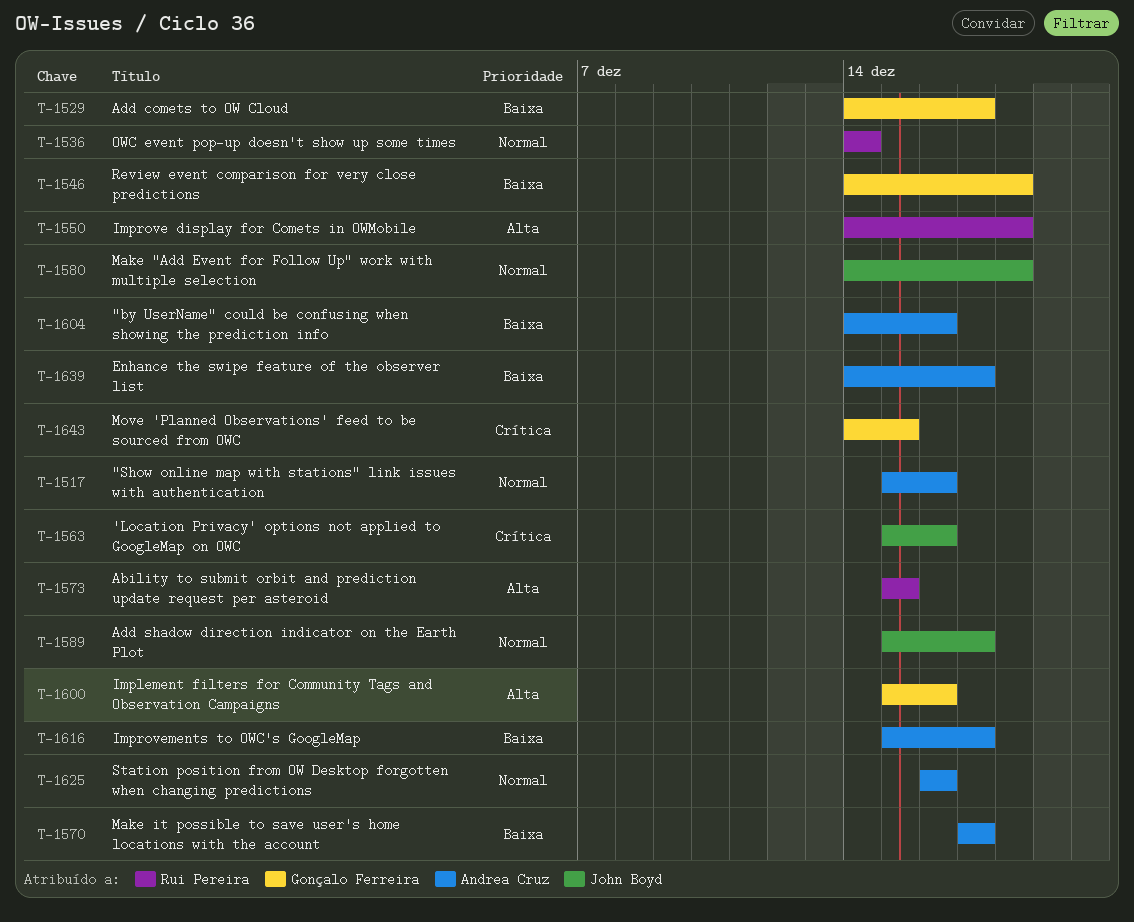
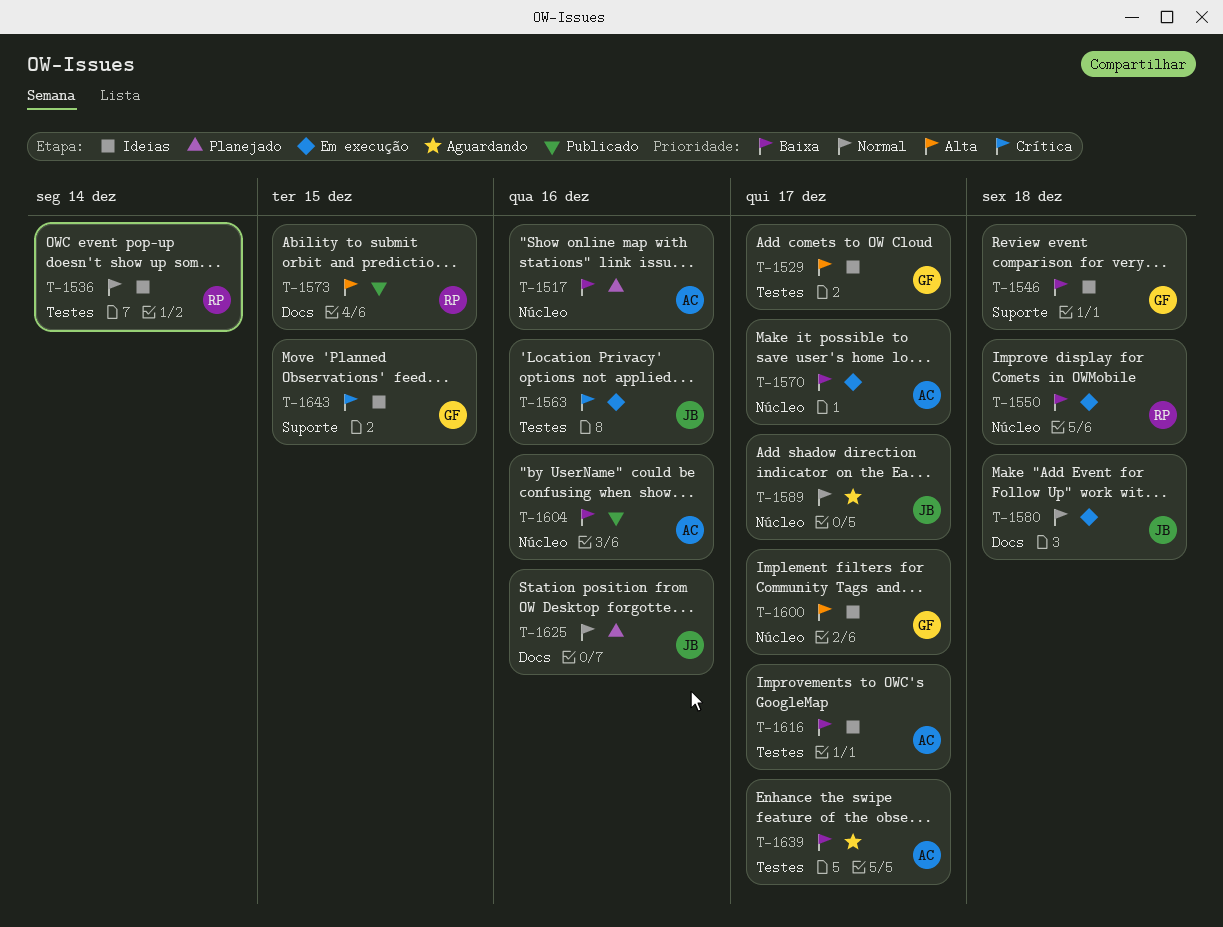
T-1517, priority: Normal -> Baixa
T-1529, priority: Baixa -> Alta
T-1550, priority: Alta -> Baixa
T-1600, due: Dec 16 -> Dec 17
T-1625, owner: Andrea Cruz -> John Boyd

